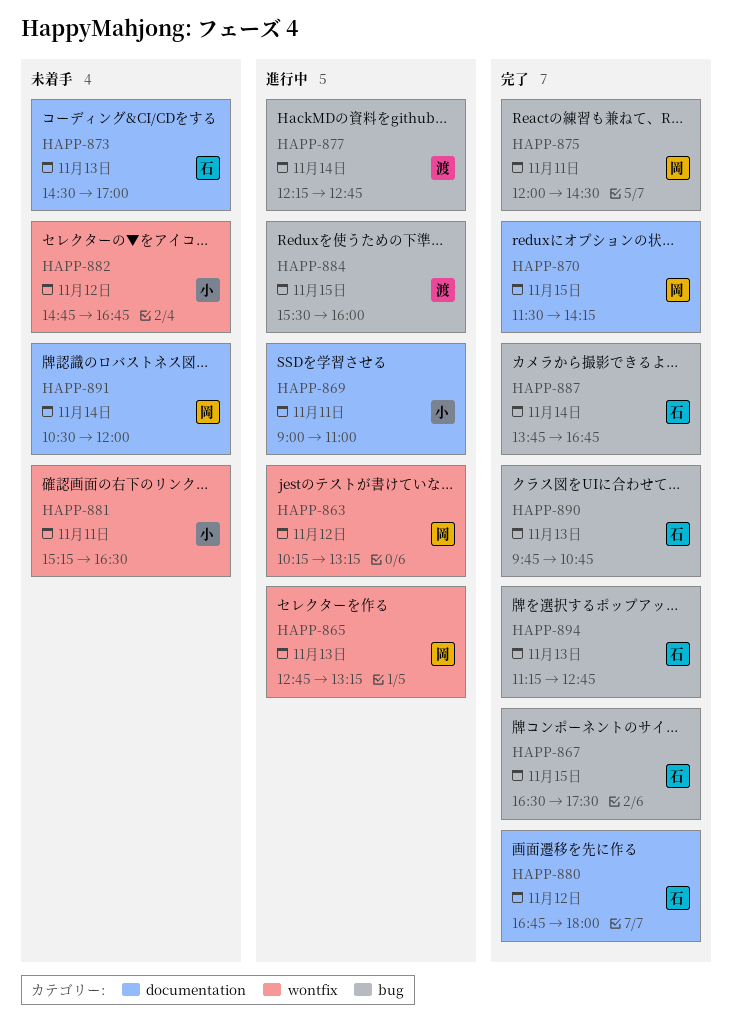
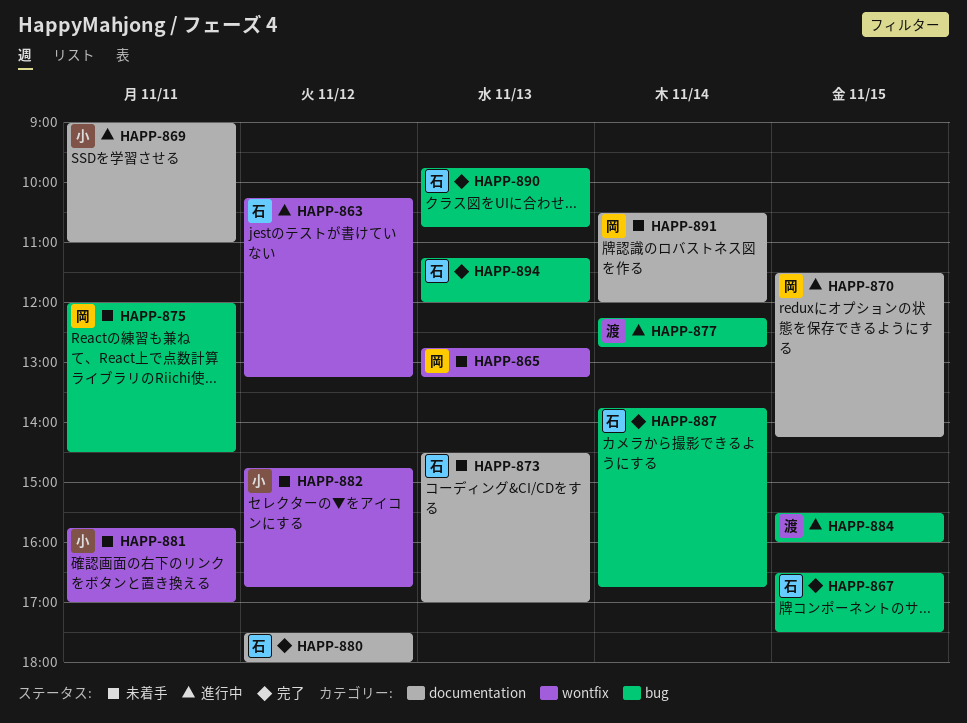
HAPP-863, owner: 岡 -> 石
HAPP-865, status: 進行中 -> 未着手
HAPP-870, status: 完了 -> 進行中
HAPP-875, status: 完了 -> 未着手
HAPP-880, begins: 16:45 -> 17:30
HAPP-881, begins: 15:15 -> 15:45
HAPP-881, ends: 16:30 -> 17:00
HAPP-894, ends: 12:45 -> 12:00

